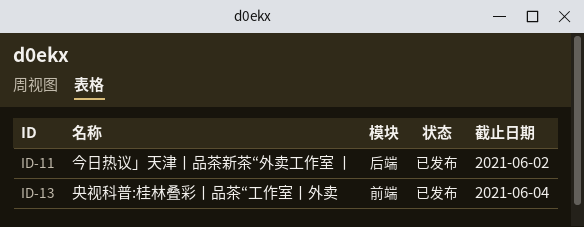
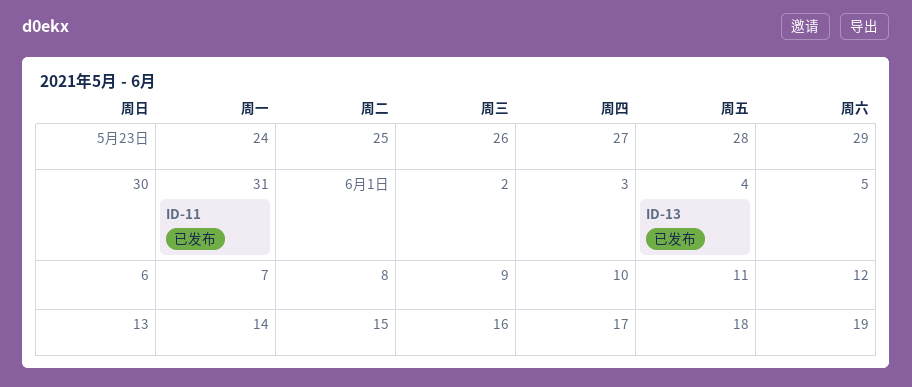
ID-11, due: Jun 2 -> May 31

